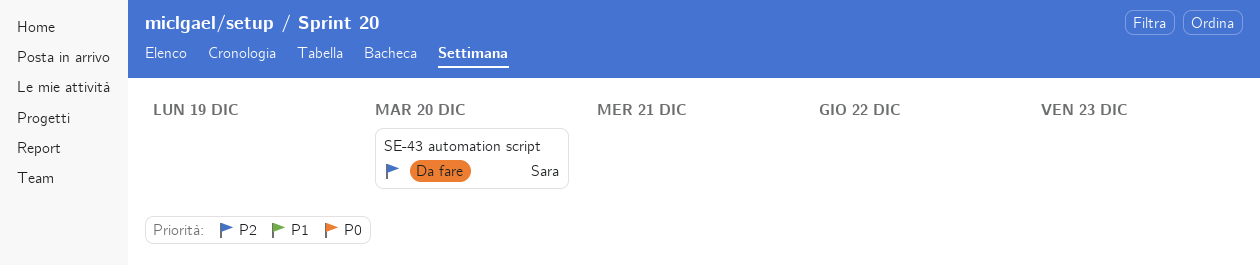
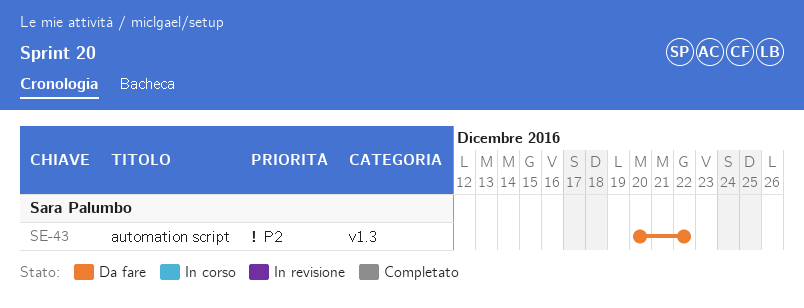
SE-43, due: Dec 20 -> Dec 22

